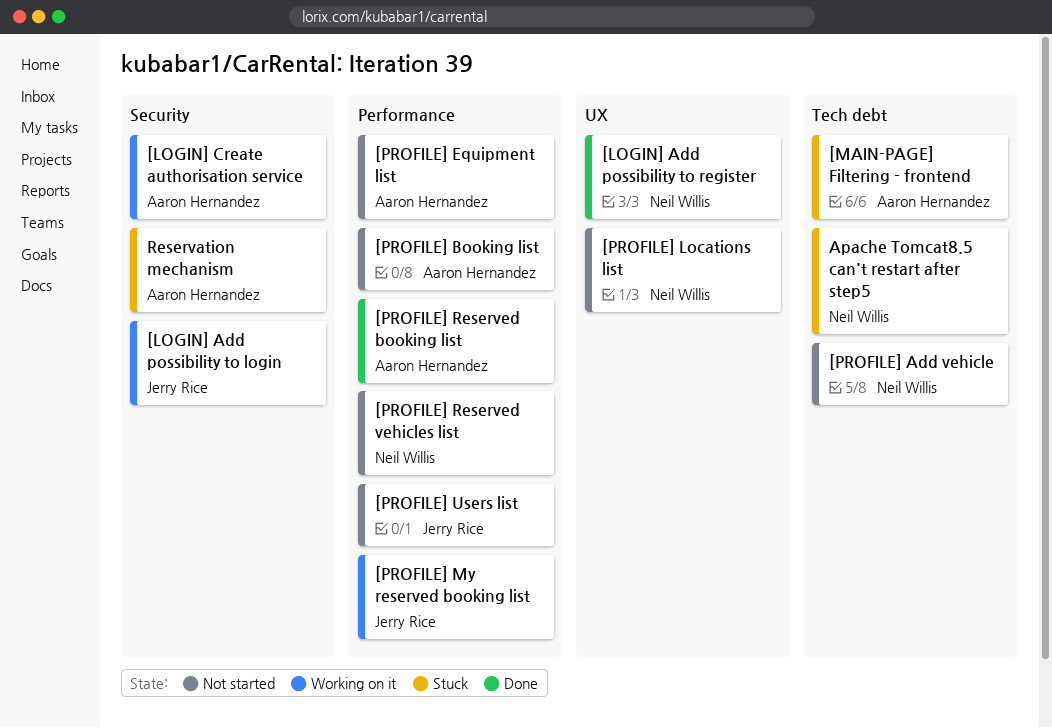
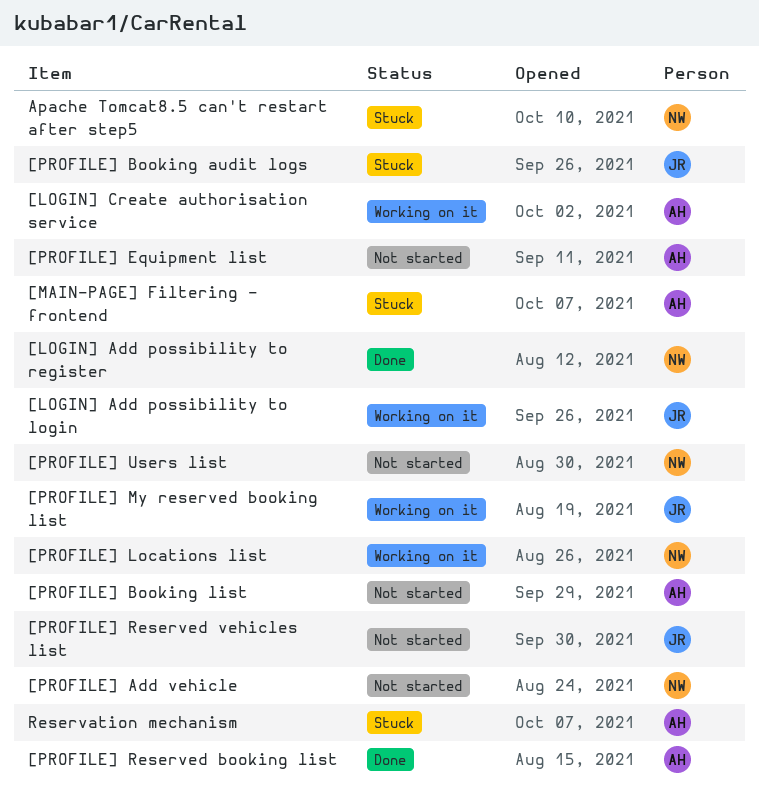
[PROFILE] Booking audit logs: none -> present
[PROFILE] Locations list, status: Not started -> Working on it
[PROFILE] Reserved vehicles list, owner: Neil Willis -> Jerry Rice
[PROFILE] Users list, owner: Jerry Rice -> Neil Willis

